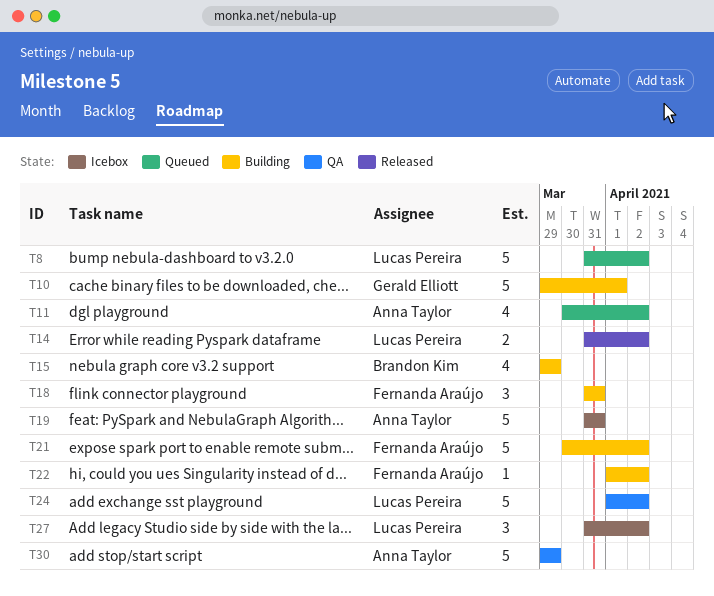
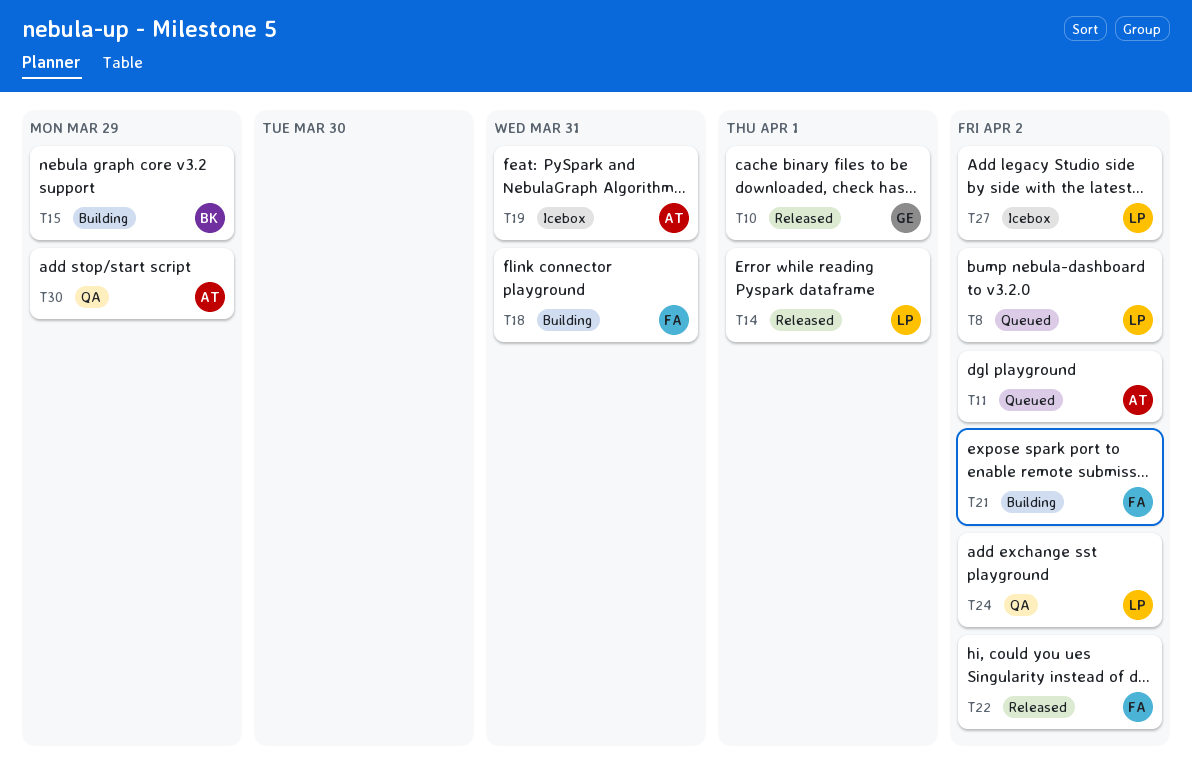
T10, status: Building -> Released
T14, due: Apr 2 -> Apr 1
T22, status: Building -> Released

